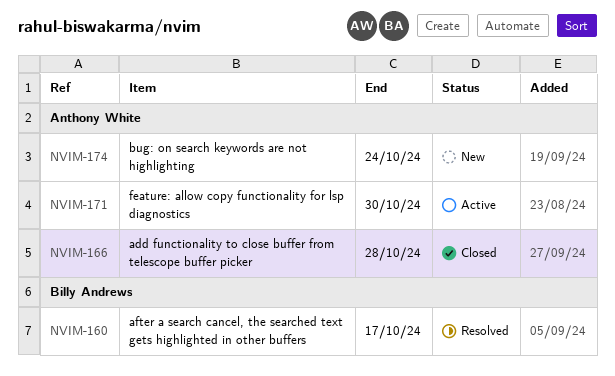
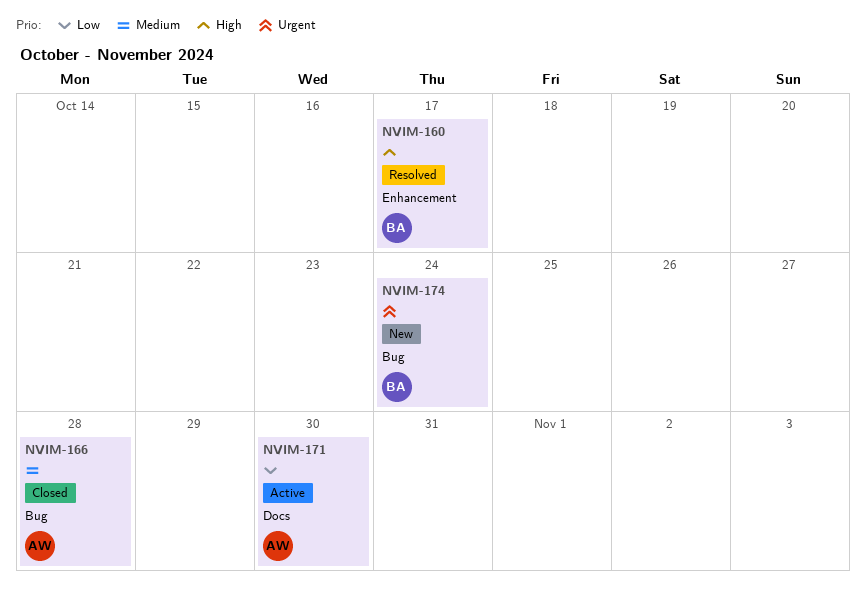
NVIM-174, owner: Anthony White -> Billy Andrews

